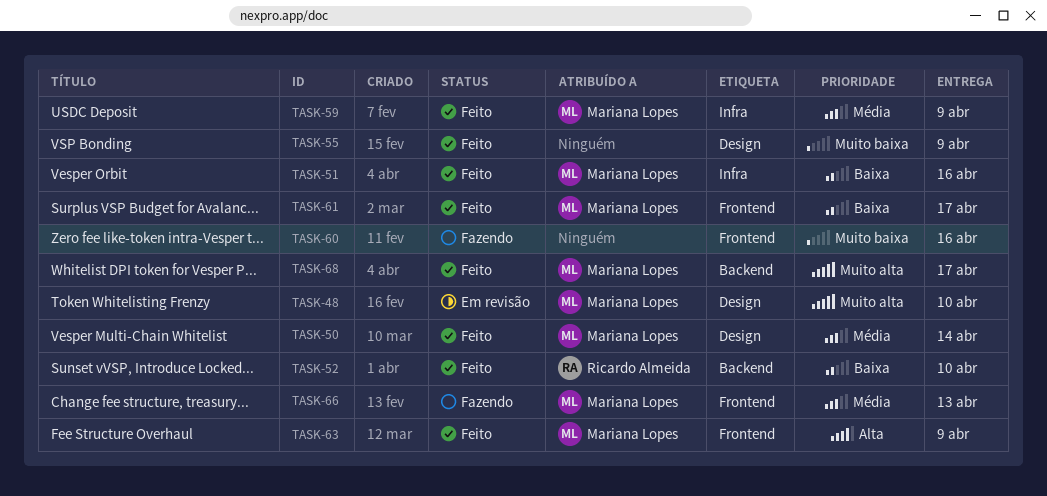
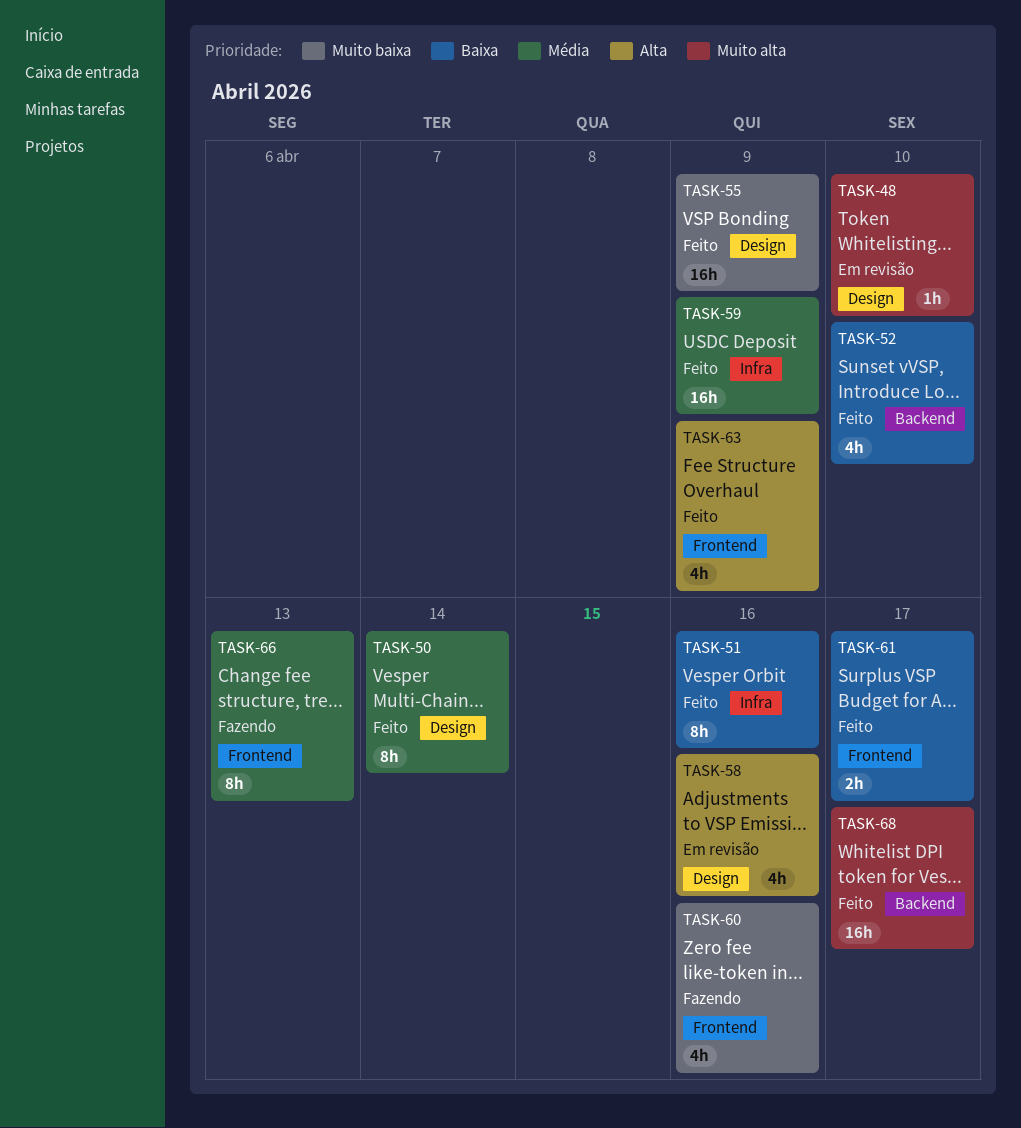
TASK-58: none -> present

